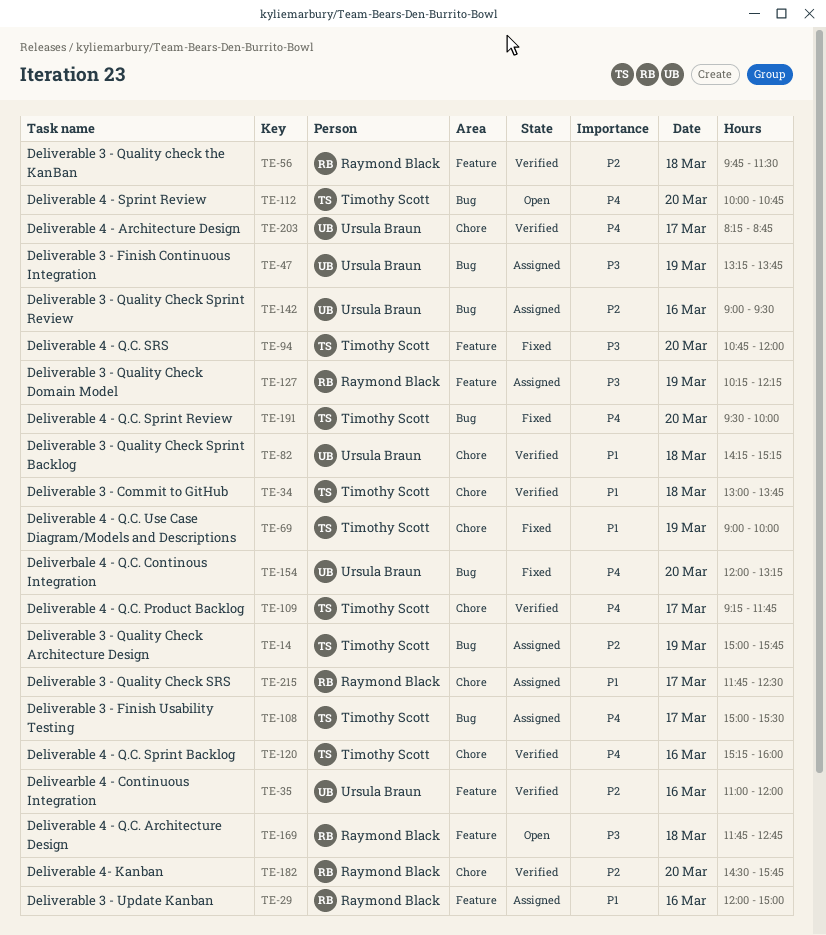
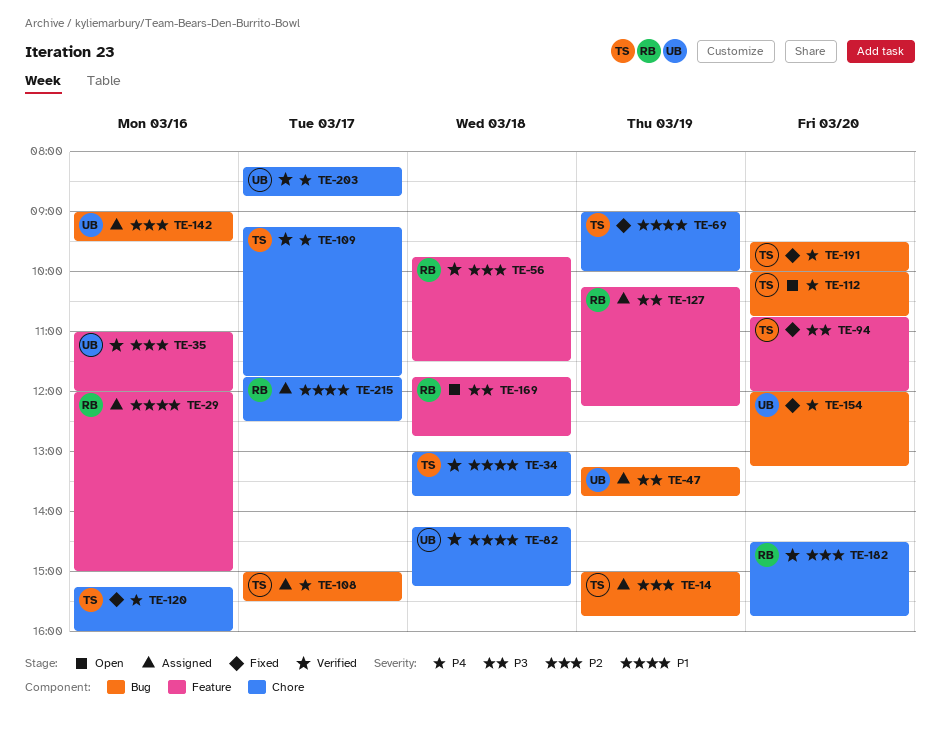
TE-120, status: Verified -> Fixed

